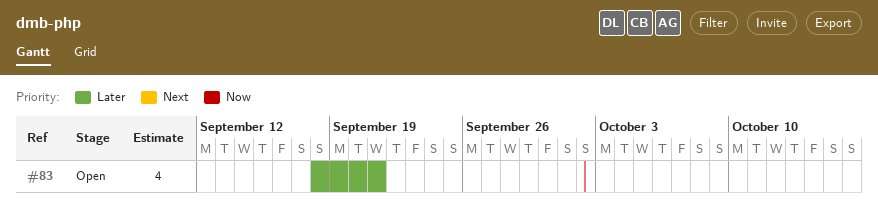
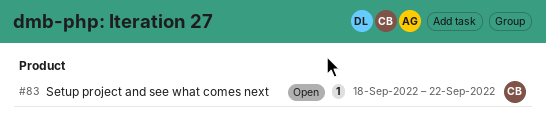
#83, estimate: 4 -> 1
#83, due: Sep 21 -> Sep 22

